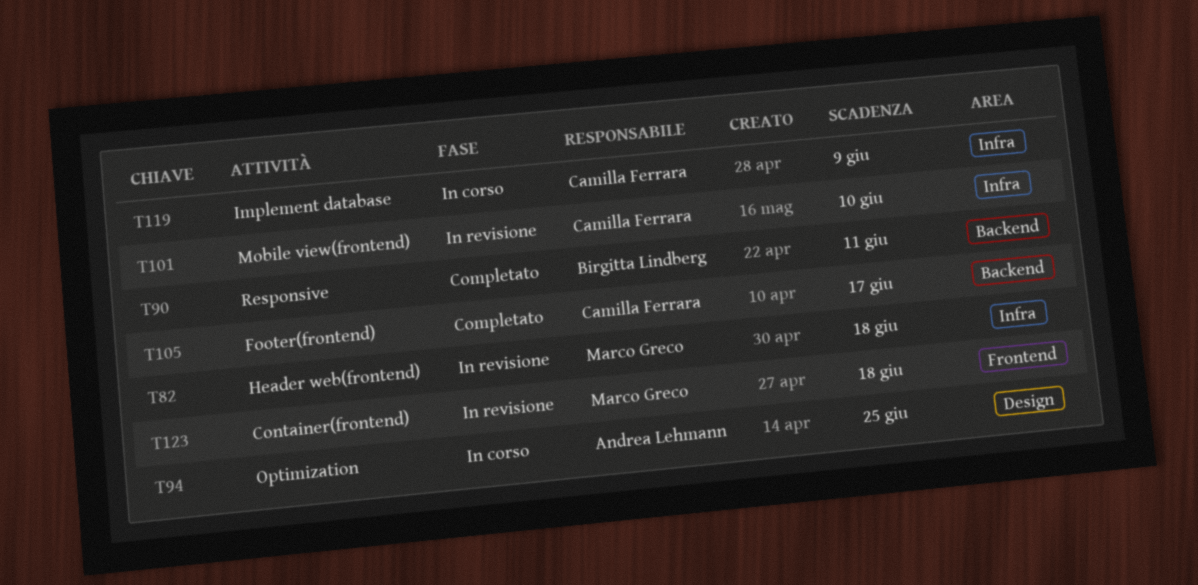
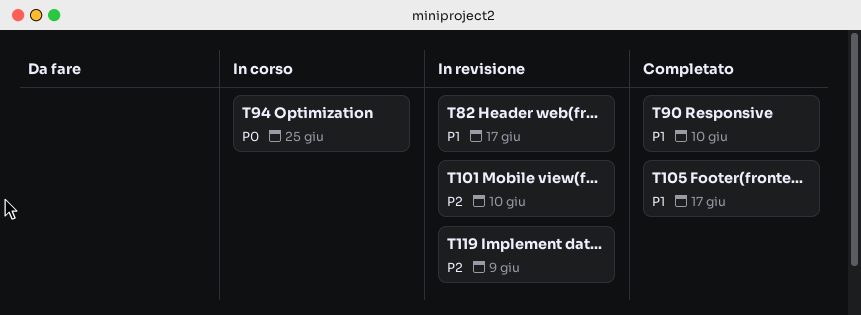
T82, due: Jun 18 -> Jun 17
T90, due: Jun 11 -> Jun 10
T119, status: In corso -> In revisione
T123: present -> none

